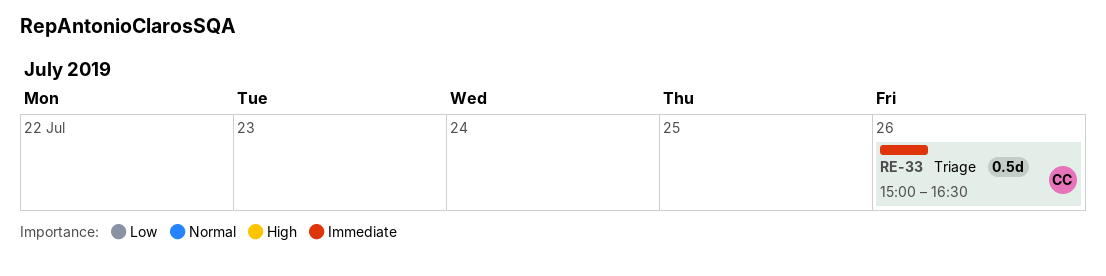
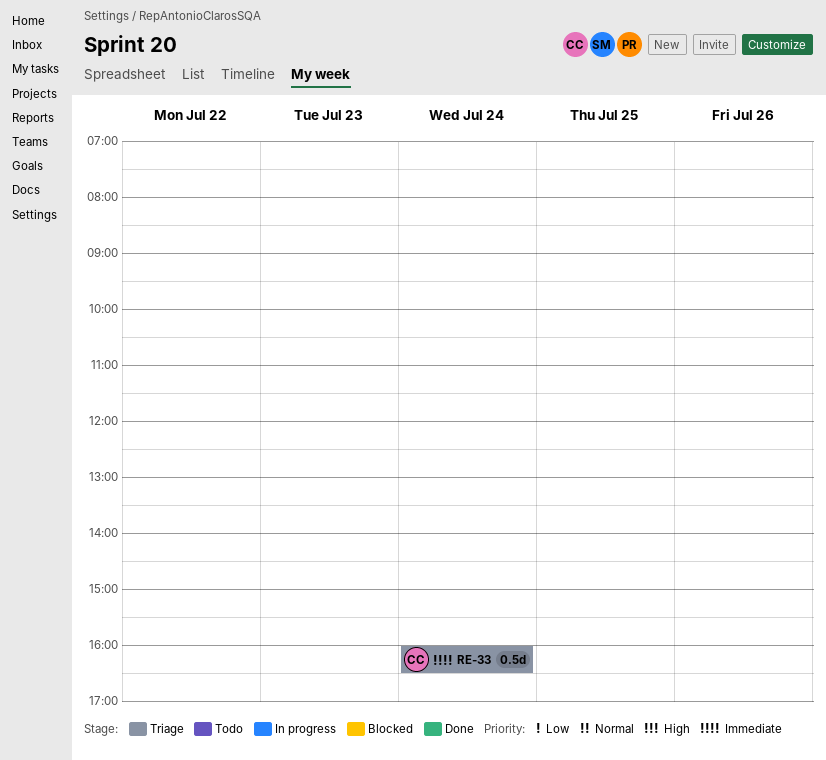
RE-33, day: Jul 26 -> Jul 24
RE-33, begins: 15:00 -> 16:00

